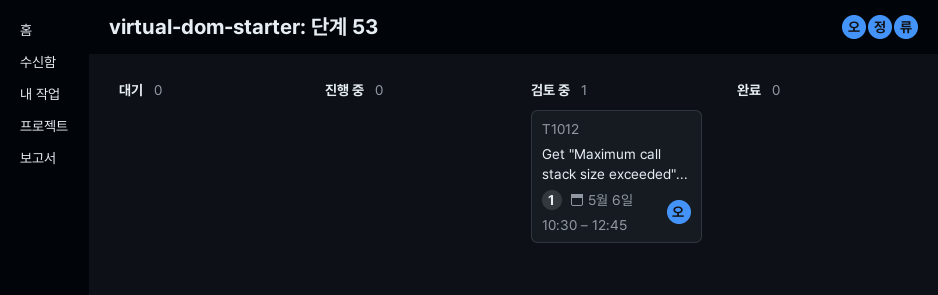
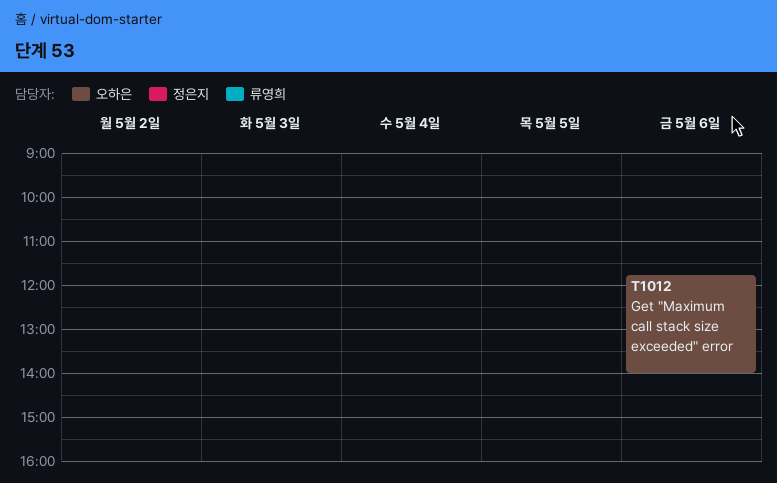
T1012, begins: 10:30 -> 11:45
T1012, ends: 12:45 -> 14:00

